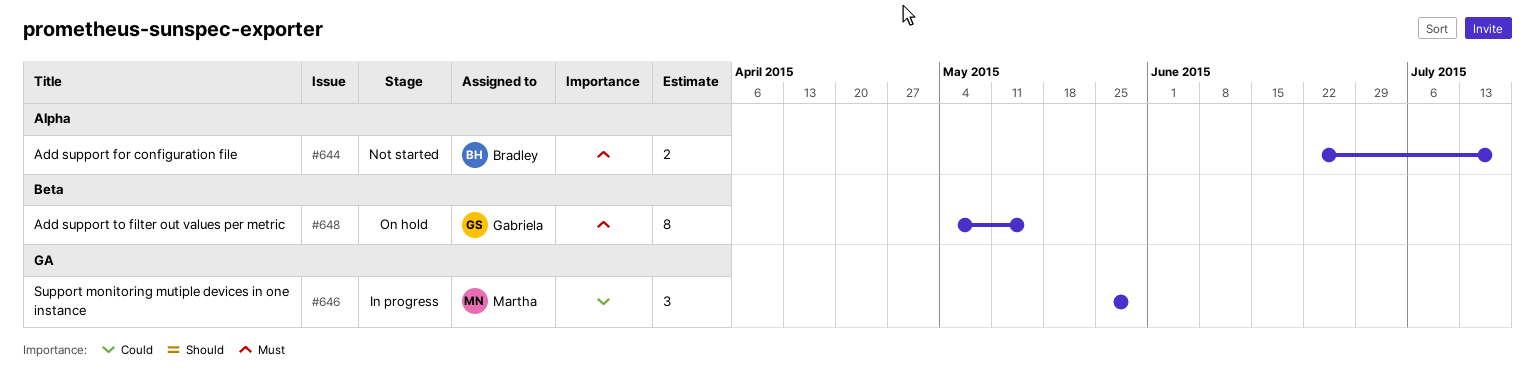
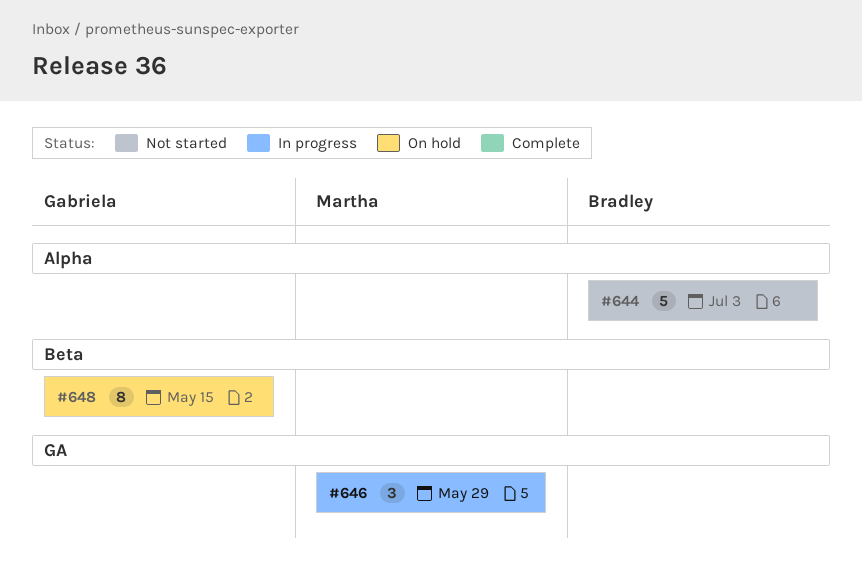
#644, estimate: 2 -> 5
#644, due: Jul 17 -> Jul 3

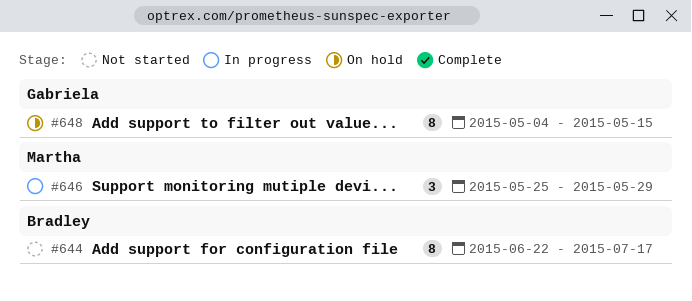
#644, estimate: 5 -> 8
#644, due: Jul 3 -> Jul 17

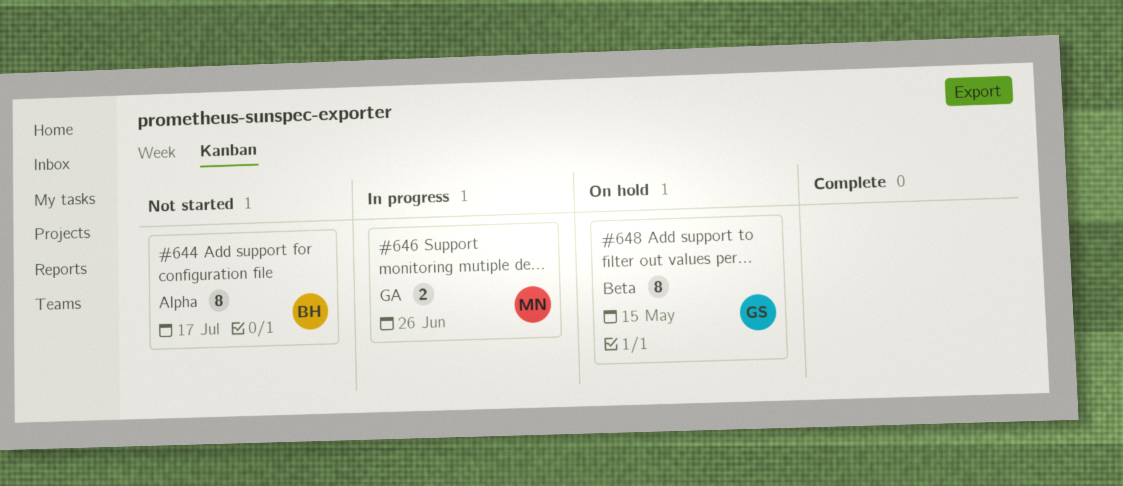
#646, estimate: 3 -> 2
#646, due: May 29 -> Jun 26

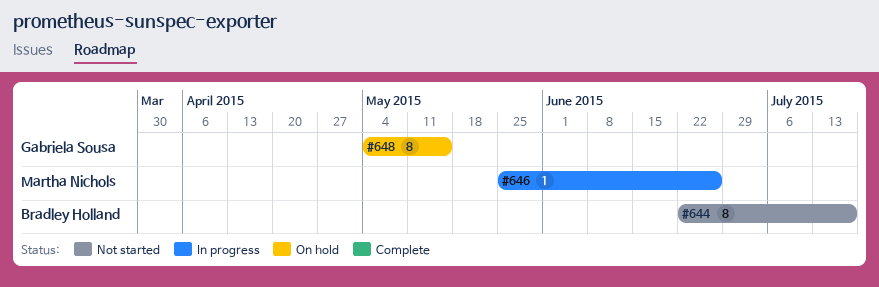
#646, estimate: 2 -> 1

